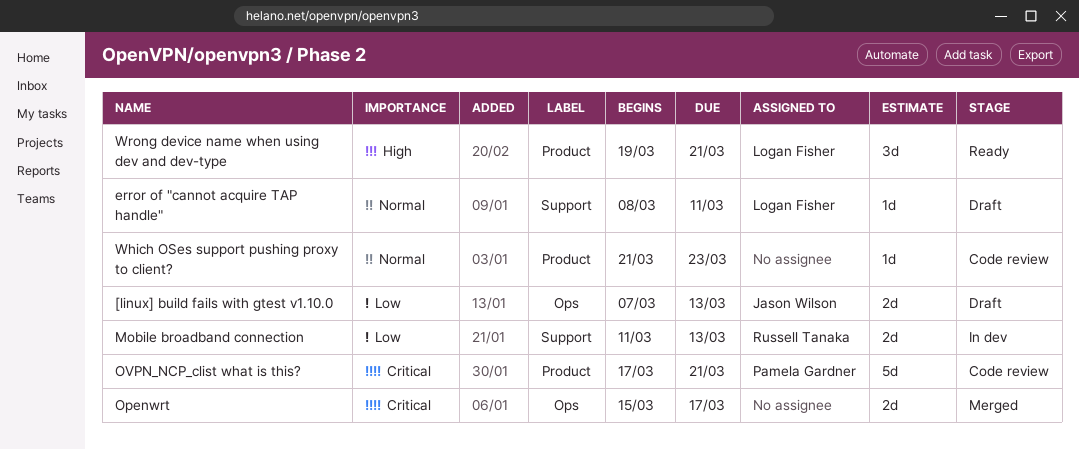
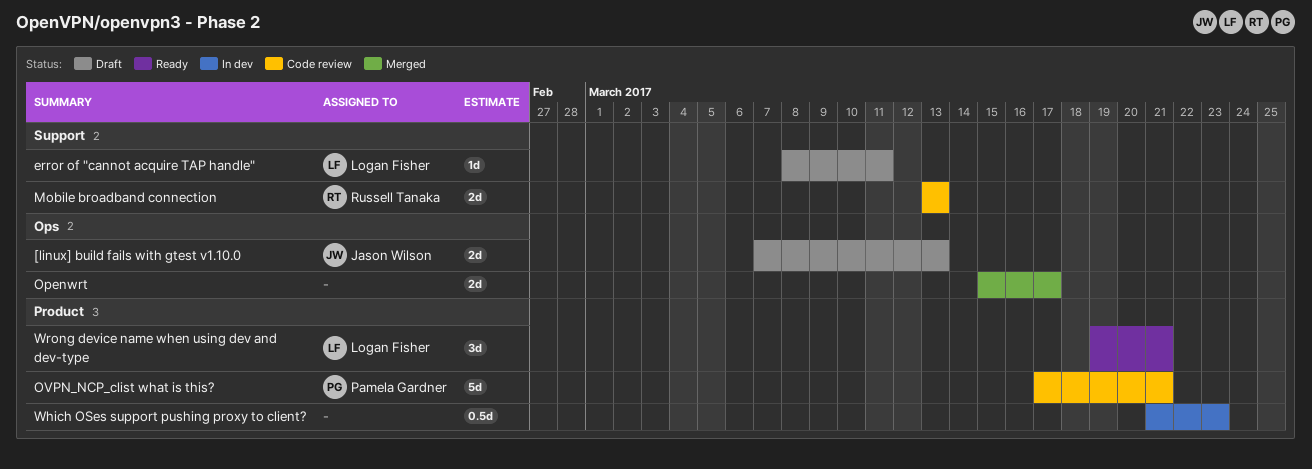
Mobile broadband connection, status: In dev -> Code review
Mobile broadband connection, start: Mar 11 -> Mar 13
Which OSes support pushing proxy to client?, status: Code review -> In dev
Which OSes support pushing proxy to client?, estimate: 1d -> 0.5d

